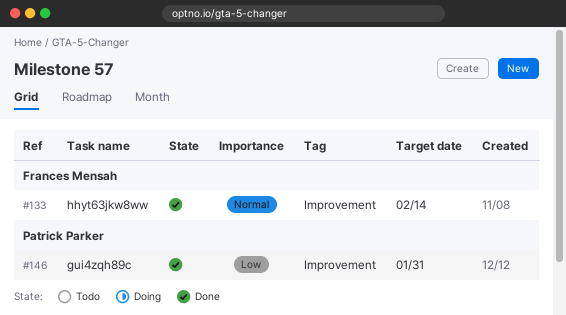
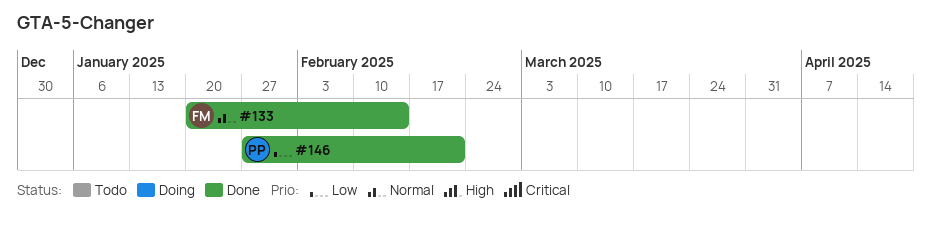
#146, due: Jan 31 -> Feb 21

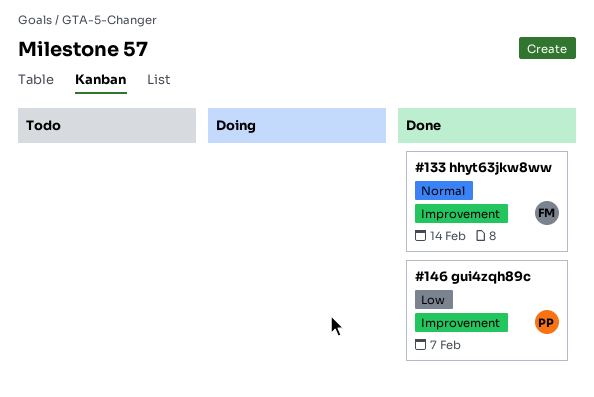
#146, due: Feb 21 -> Feb 7

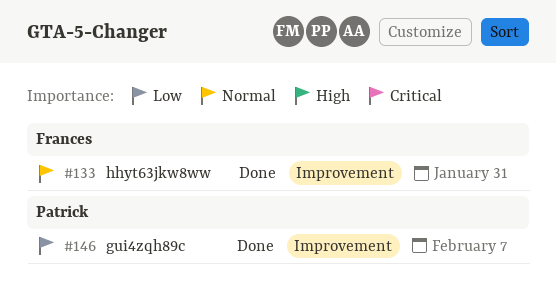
#133, due: Feb 14 -> Jan 31

